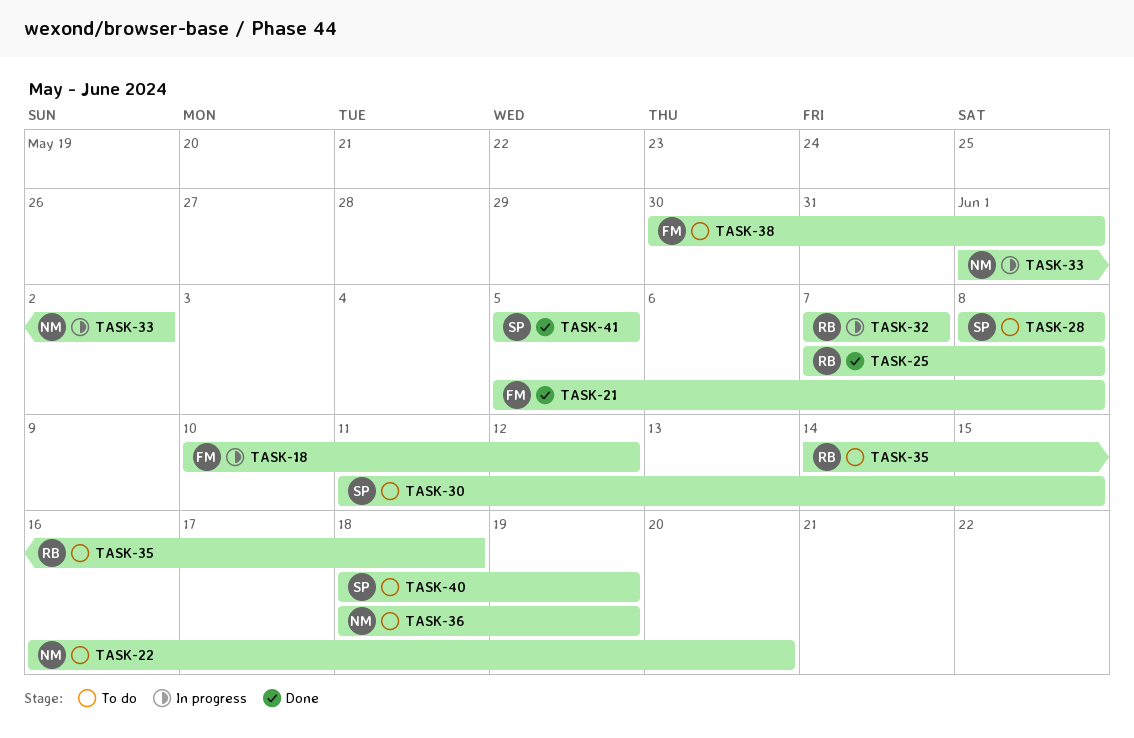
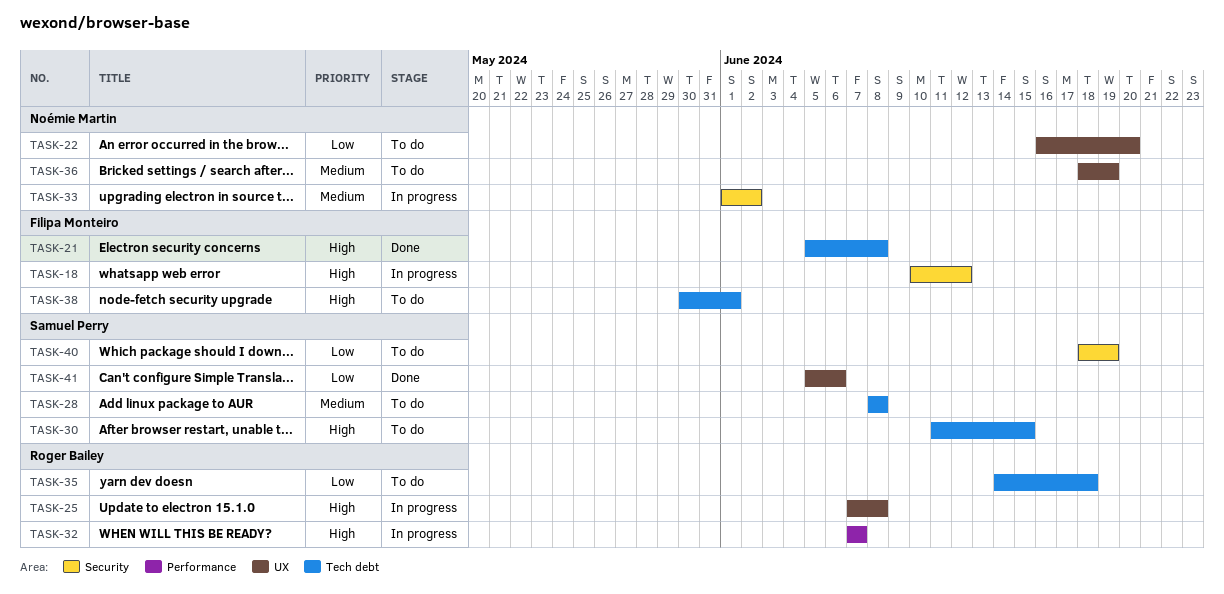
TASK-25, status: Done -> In progress
TASK-41, due: Jun 5 -> Jun 6

